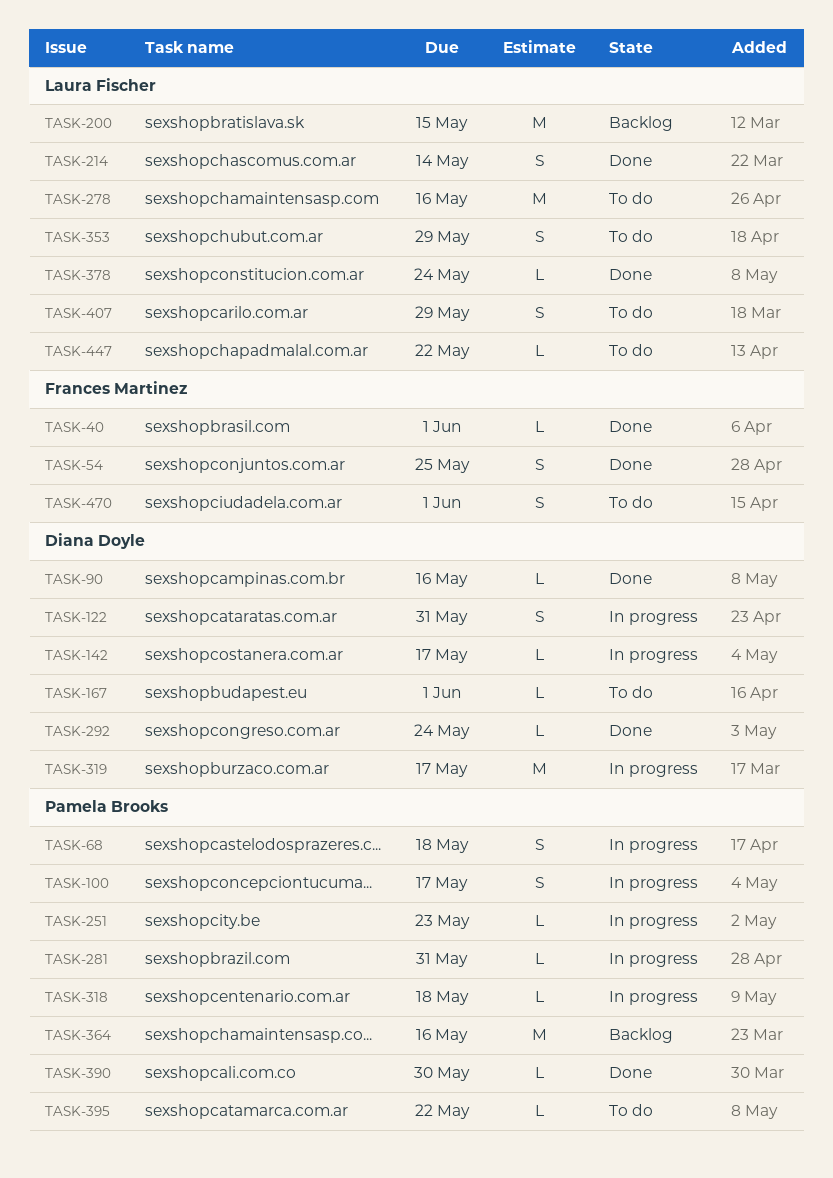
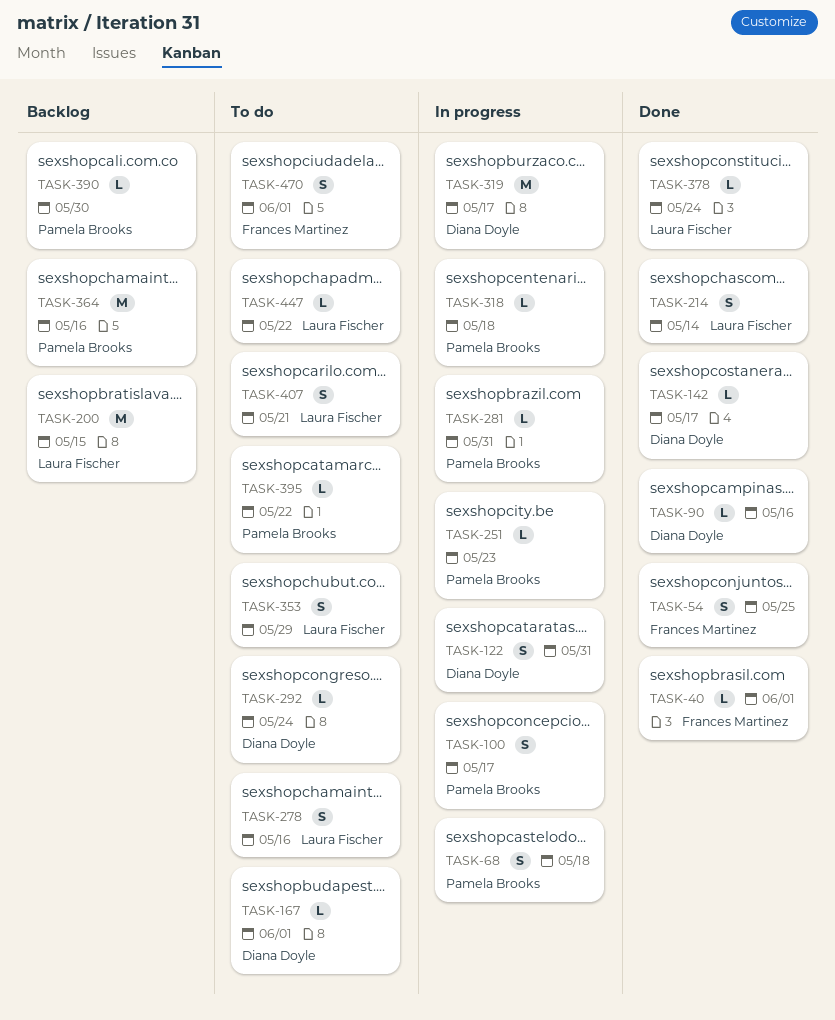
TASK-142, status: In progress -> Done
TASK-278, estimate: M -> S
TASK-292, status: Done -> To do
TASK-390, status: Done -> Backlog
TASK-407, due: May 29 -> May 21

